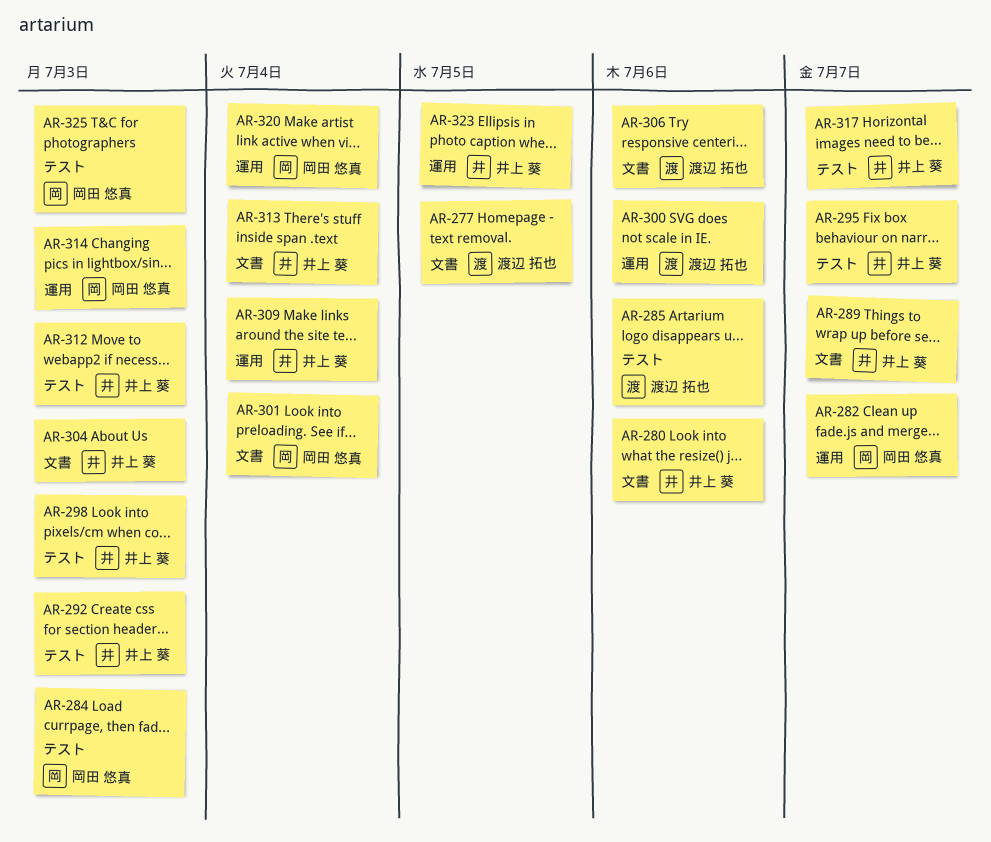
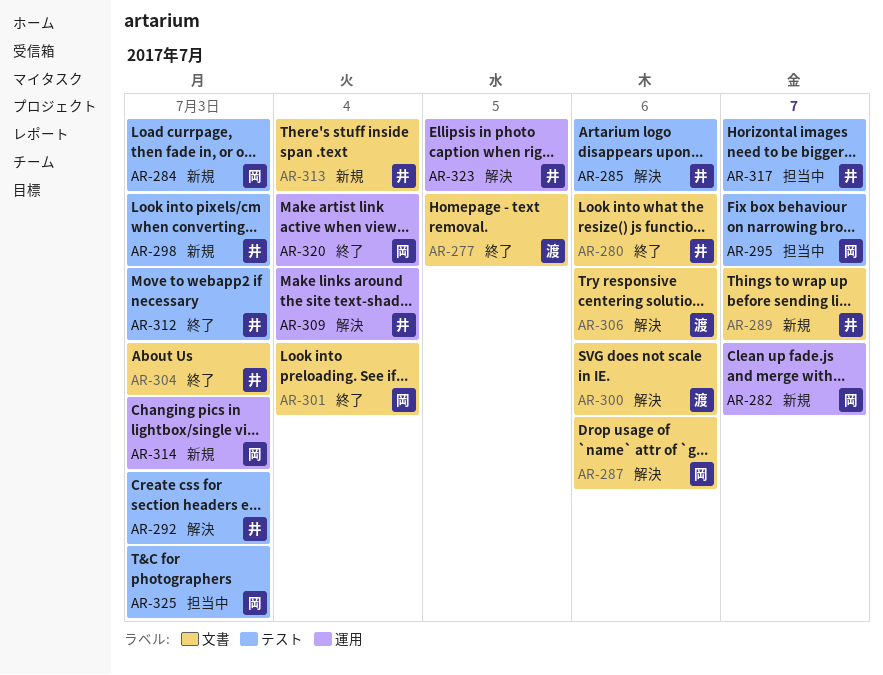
AR-285, owner: 渡辺 拓也 -> 井上 葵
AR-287: none -> present
AR-295, owner: 井上 葵 -> 岡田 悠真
AR-300, label: 運用 -> 文書

